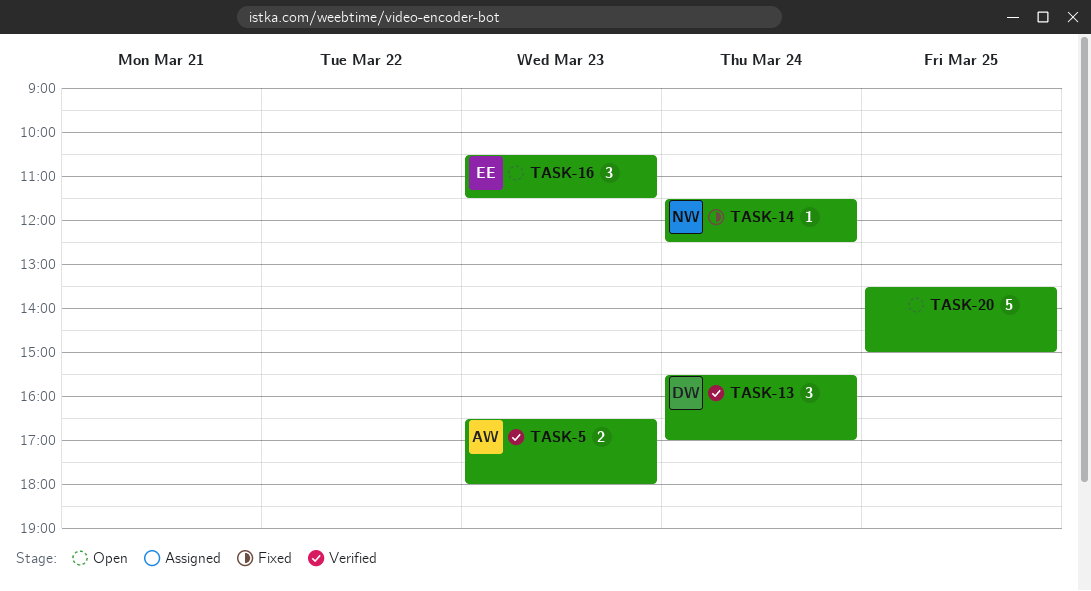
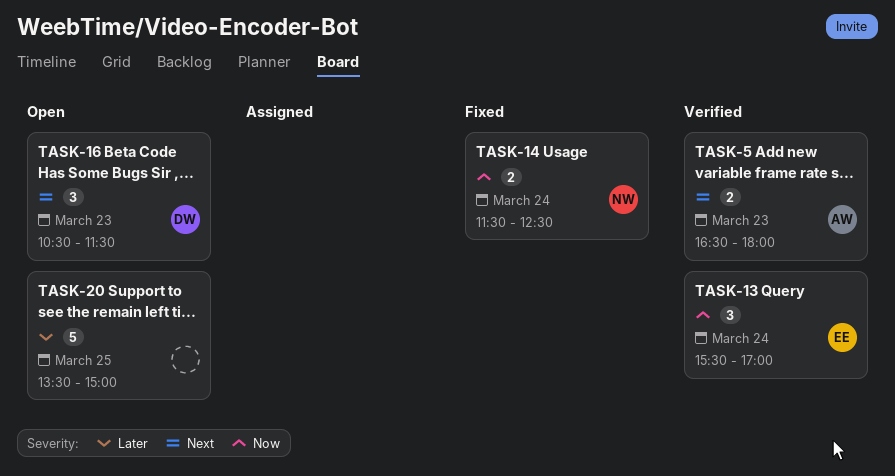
TASK-13, owner: DW -> EE
TASK-14, estimate: 1 -> 2
TASK-16, owner: EE -> DW

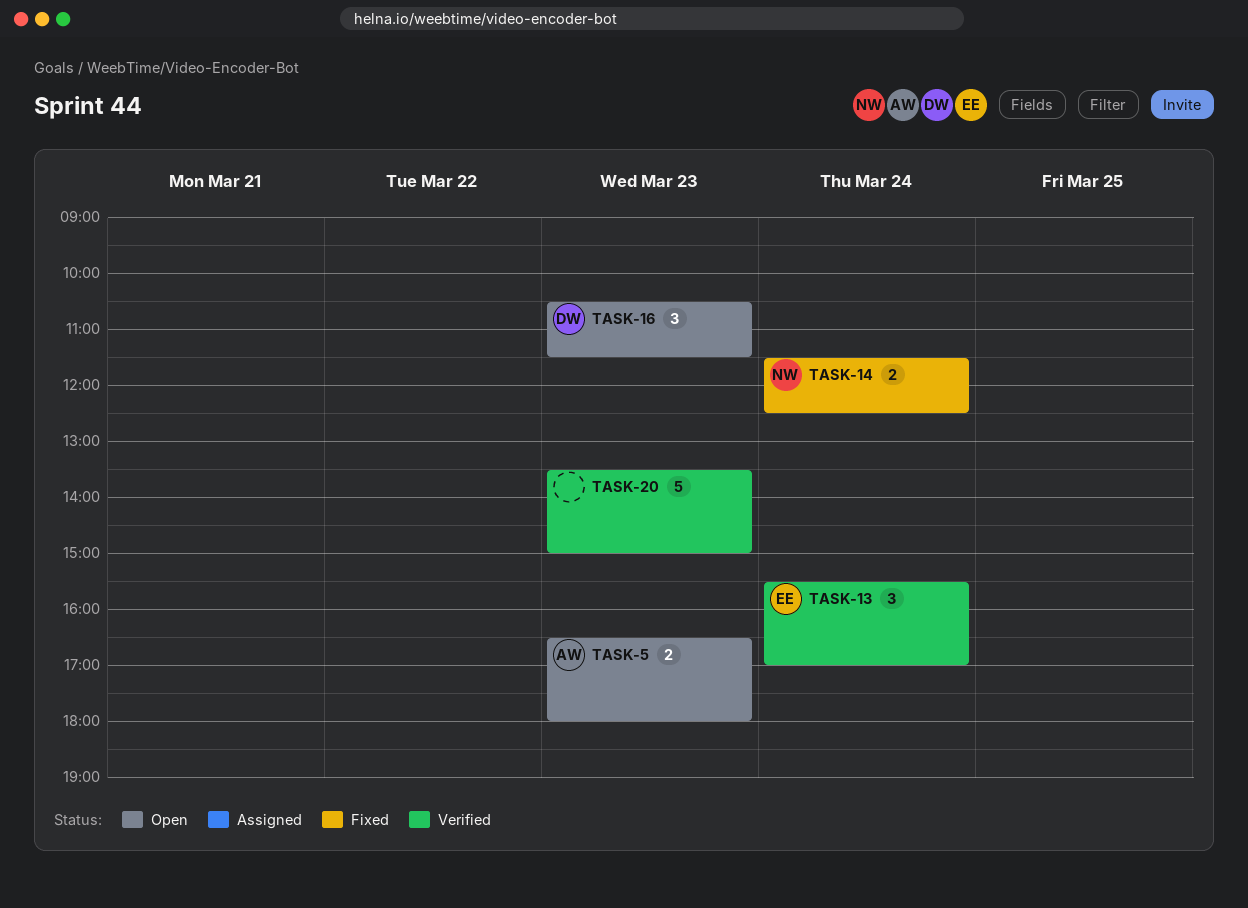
TASK-5, status: Verified -> Open
TASK-20, status: Open -> Verified
TASK-20, day: Mar 25 -> Mar 23

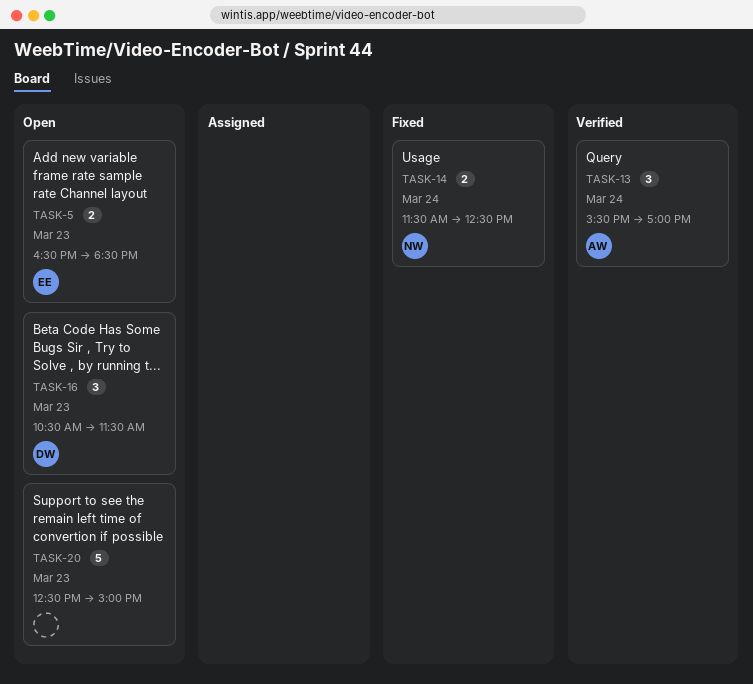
TASK-5, owner: AW -> EE
TASK-5, ends: 18:00 -> 18:30
TASK-13, owner: EE -> AW
TASK-20, status: Verified -> Open
TASK-20, begins: 13:30 -> 12:30

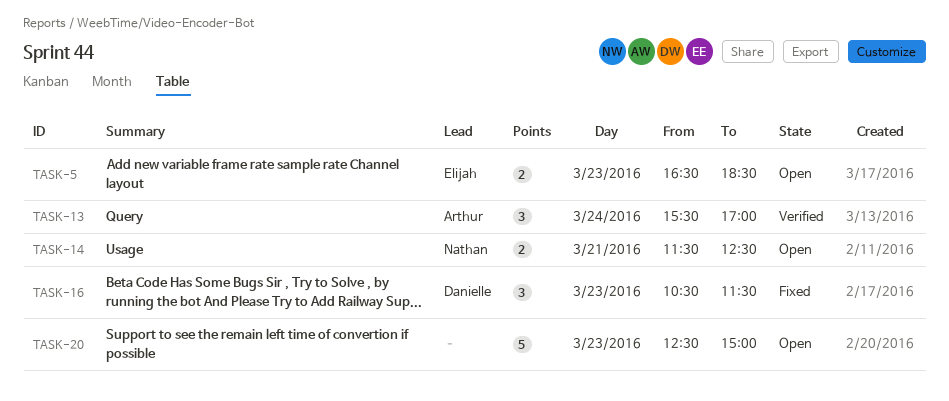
TASK-14, status: Fixed -> Open
TASK-14, day: Mar 24 -> Mar 21
TASK-16, status: Open -> Fixed

